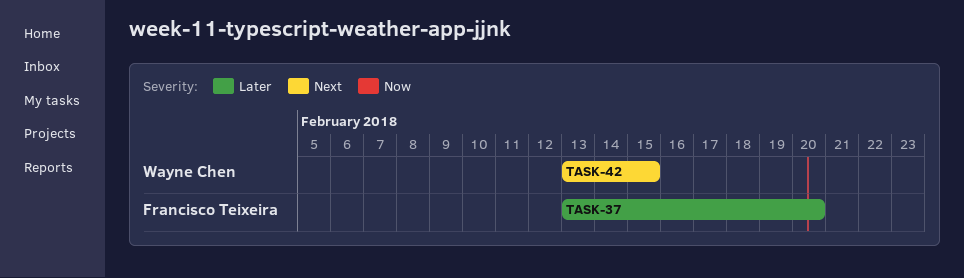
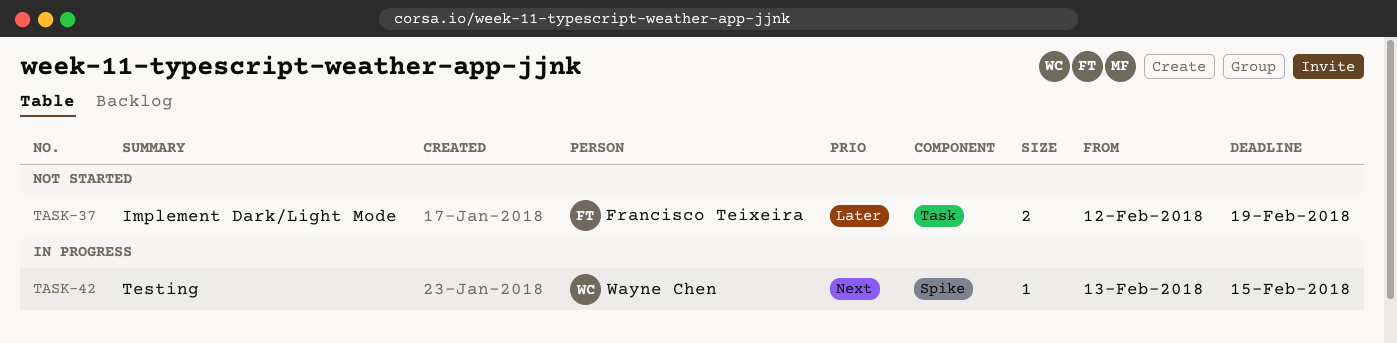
TASK-37, start: Feb 13 -> Feb 12
TASK-37, due: Feb 20 -> Feb 19

